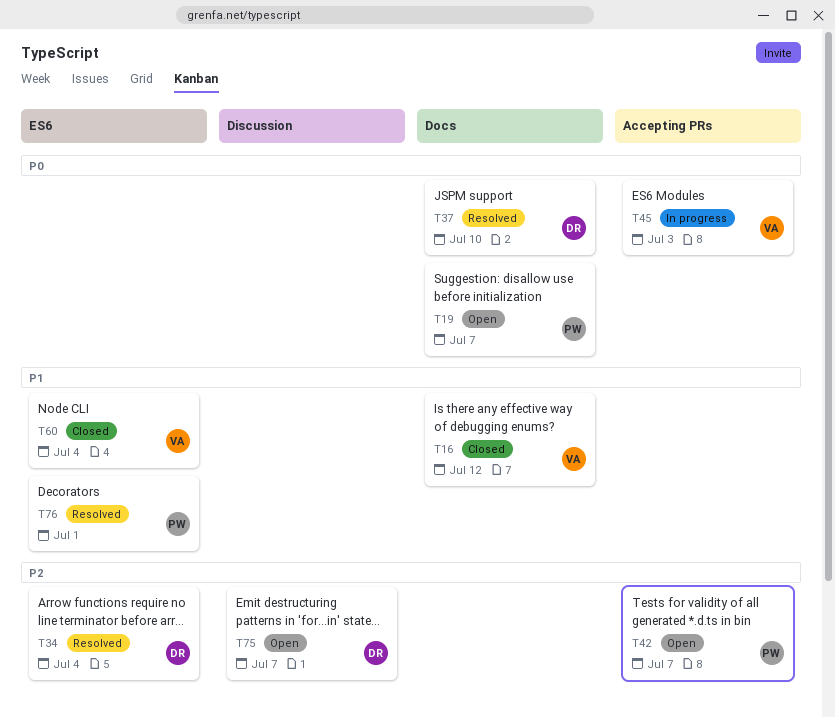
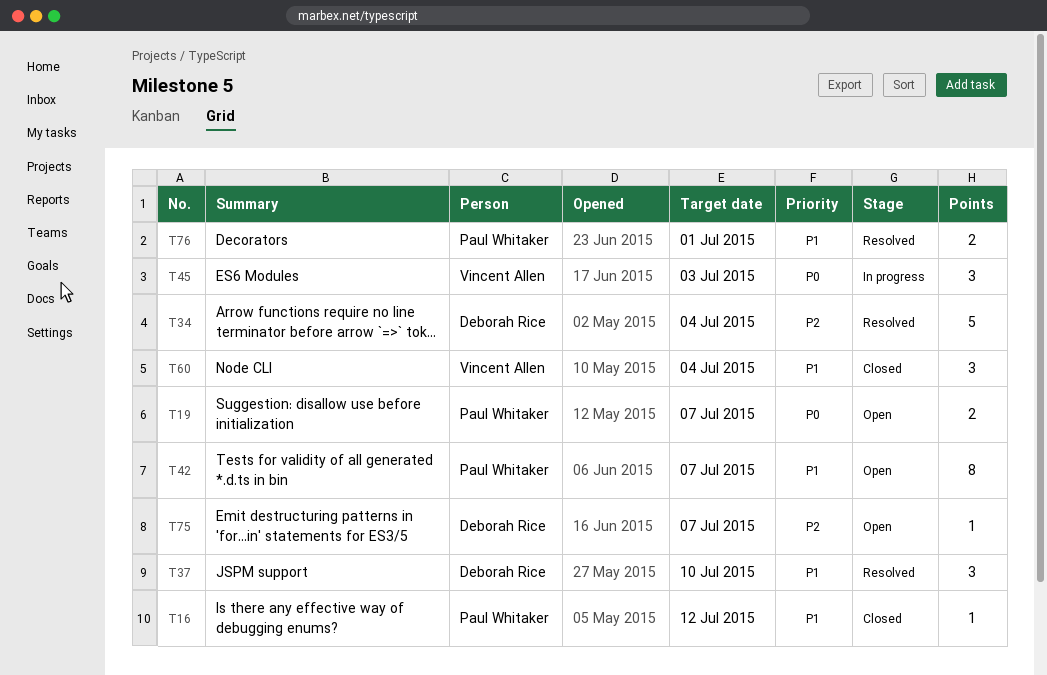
T16, owner: Vincent Allen -> Paul Whitaker
T37, priority: P0 -> P1
T42, priority: P2 -> P1

